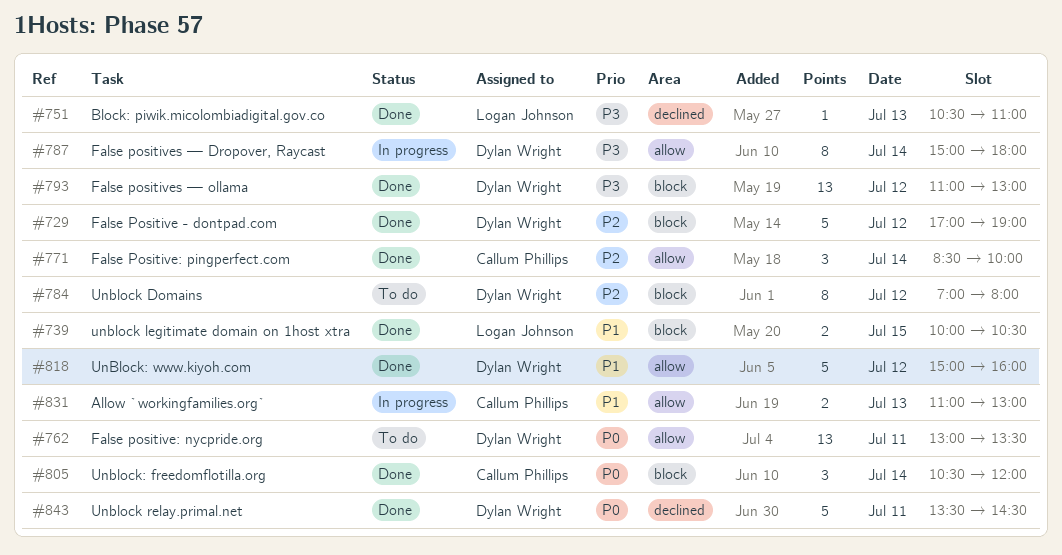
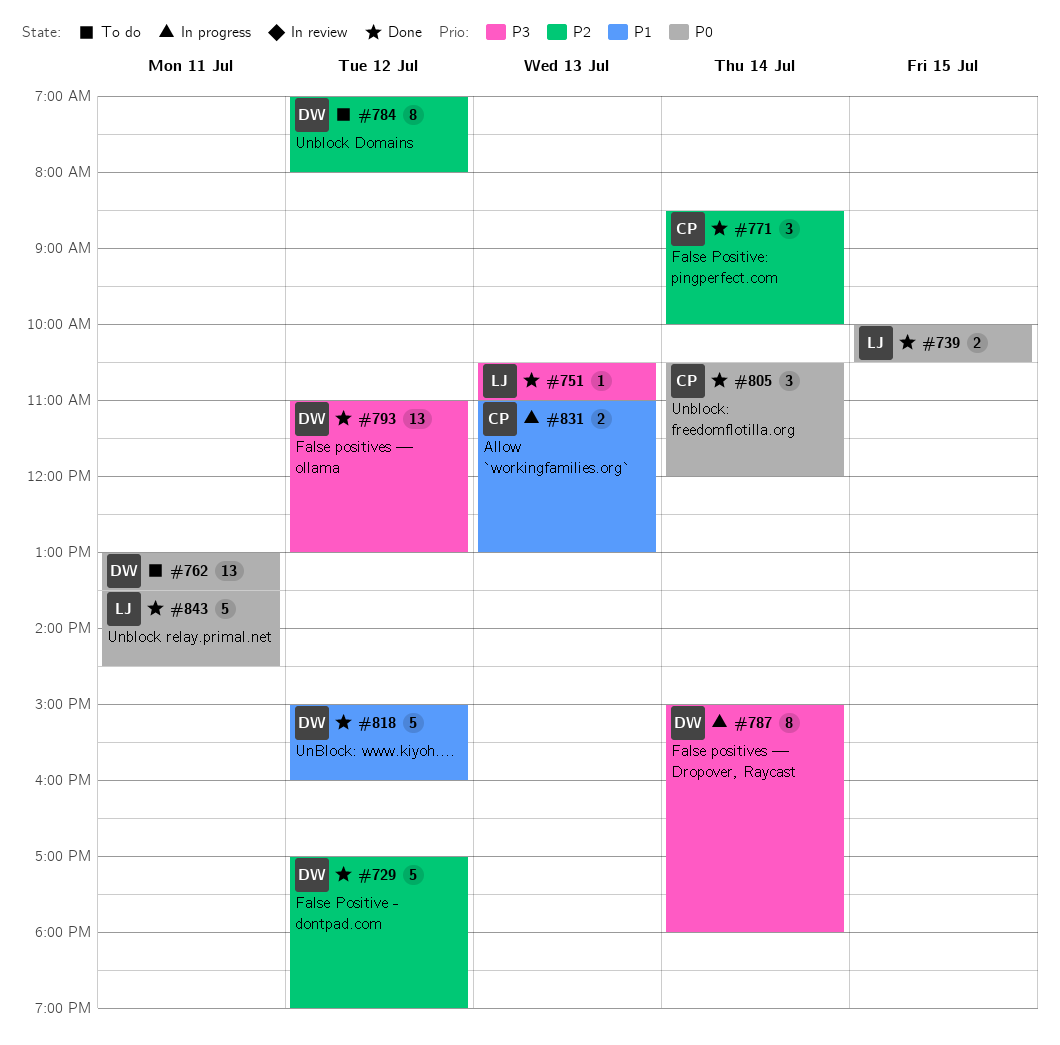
#739, priority: P1 -> P0
#843, owner: Dylan Wright -> Logan Johnson

